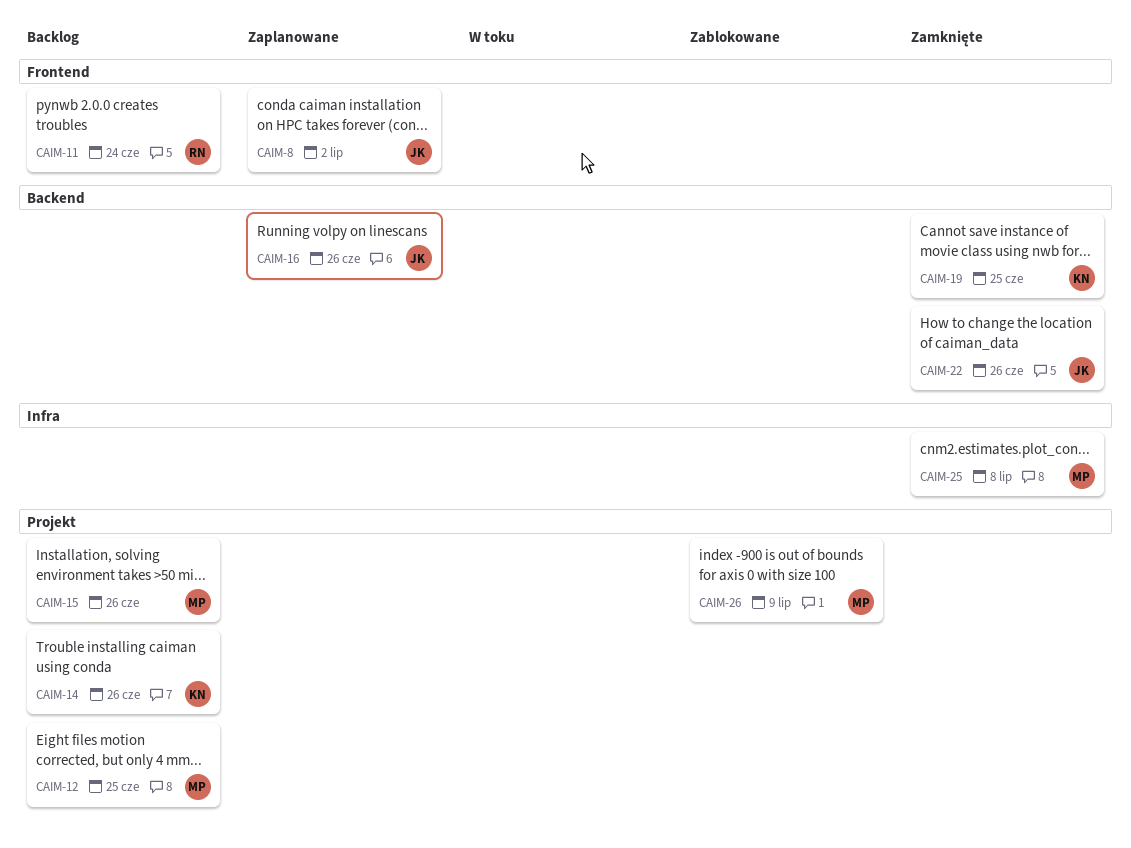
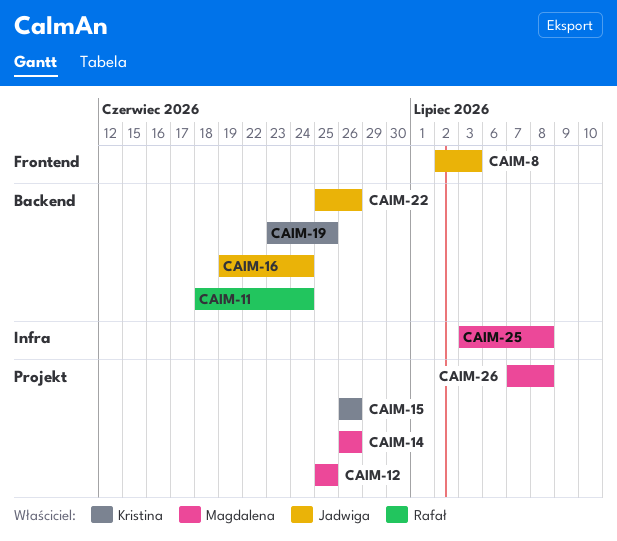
CAIM-8, due: Jul 2 -> Jul 3
CAIM-11, label: Frontend -> Backend
CAIM-14, owner: Kristina -> Magdalena
CAIM-15, owner: Magdalena -> Kristina
CAIM-16, due: Jun 26 -> Jun 24
CAIM-26, due: Jul 9 -> Jul 8

